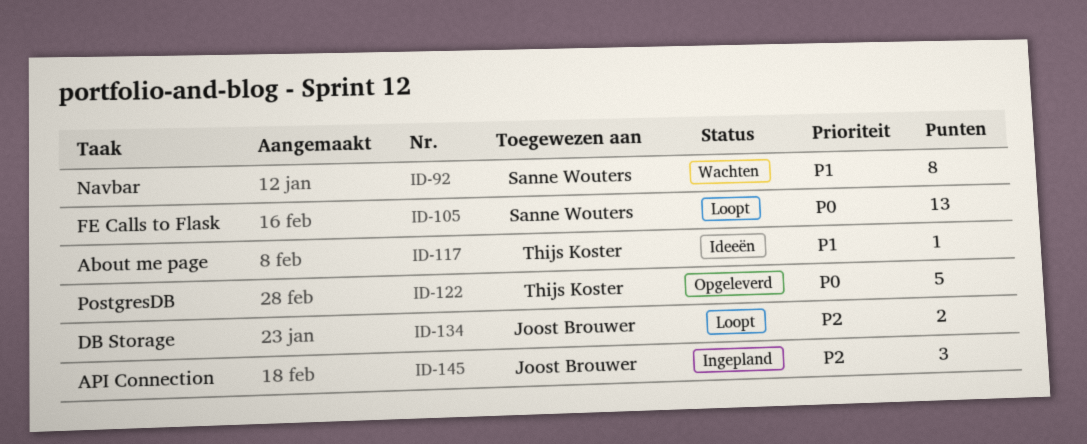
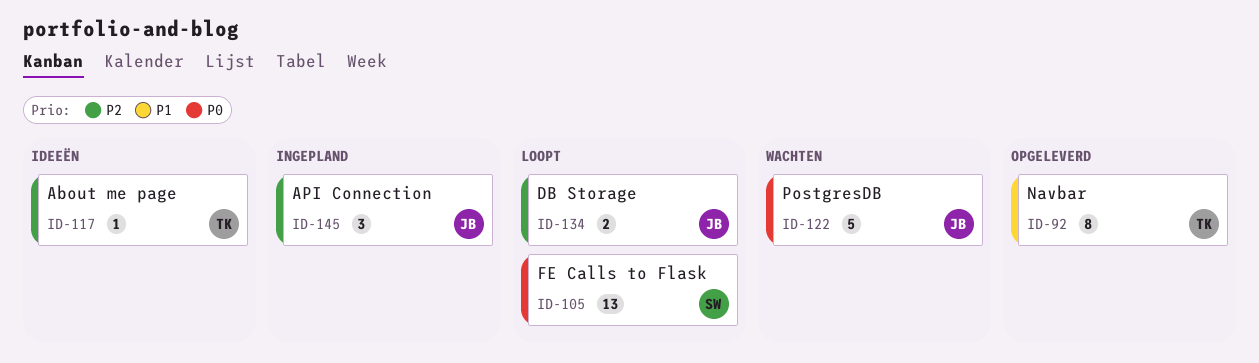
ID-92, status: Wachten -> Opgeleverd
ID-92, owner: Sanne Wouters -> Thijs Koster
ID-117, priority: P1 -> P2
ID-122, status: Opgeleverd -> Wachten
ID-122, owner: Thijs Koster -> Joost Brouwer

